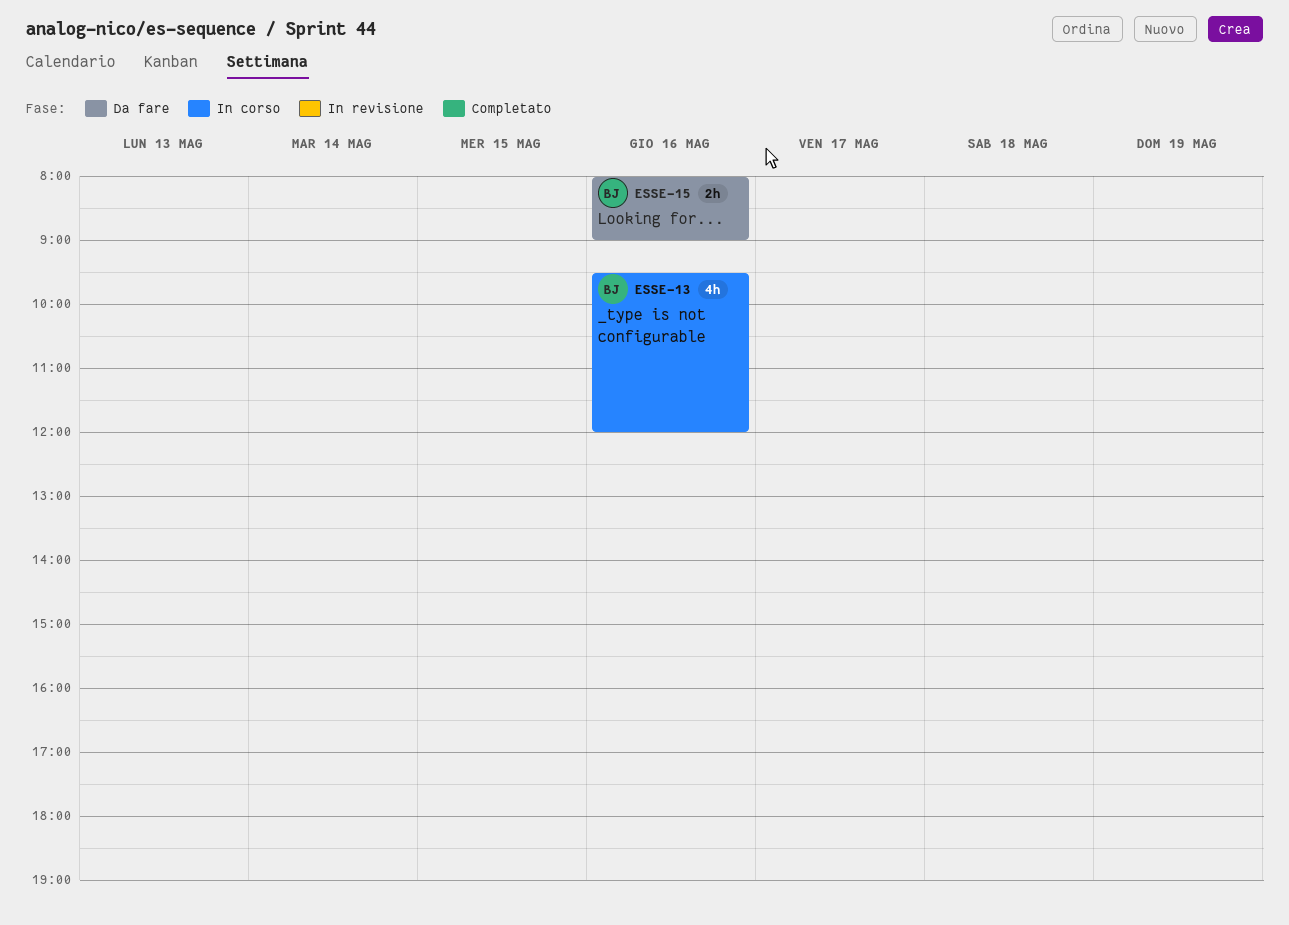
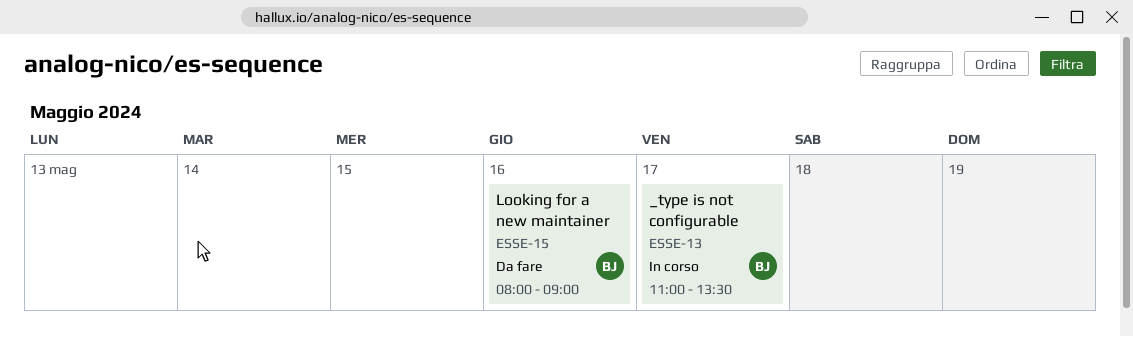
ESSE-13, day: May 16 -> May 17
ESSE-13, begins: 09:30 -> 11:00
ESSE-13, ends: 12:00 -> 13:30

